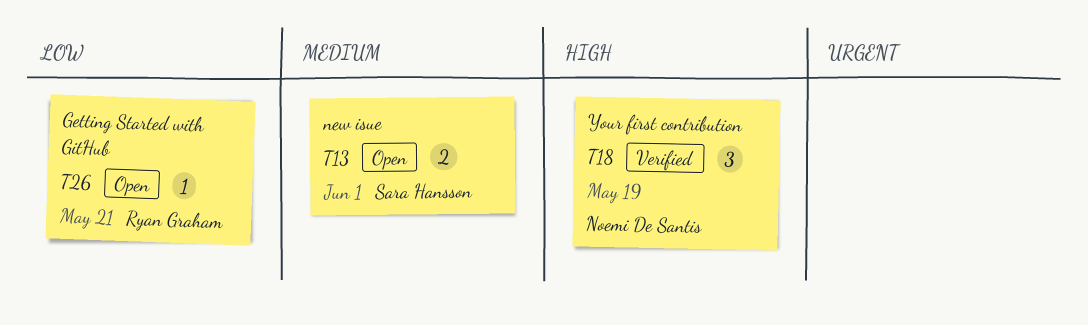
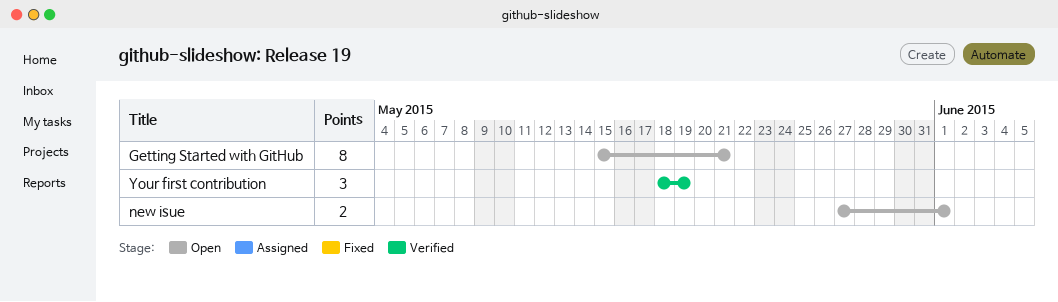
Getting Started with GitHub, estimate: 1 -> 8

